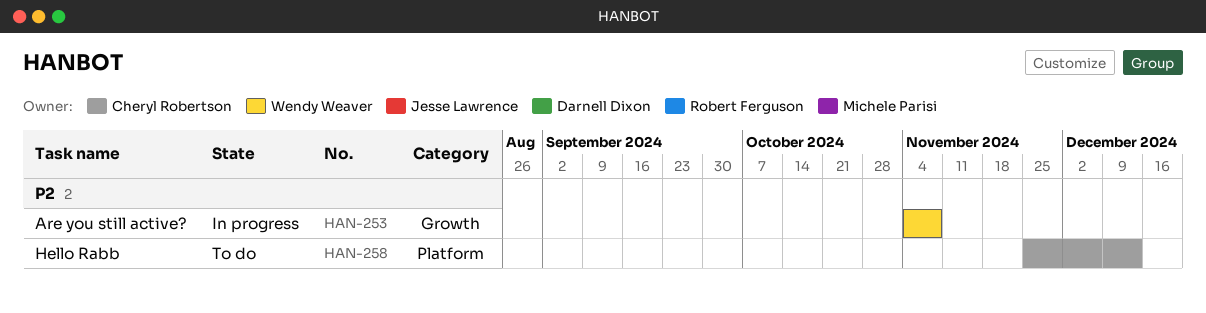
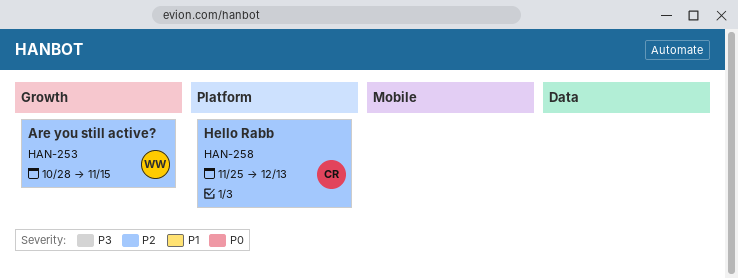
HAN-253, start: Nov 4 -> Oct 28
HAN-253, due: Nov 8 -> Nov 15

